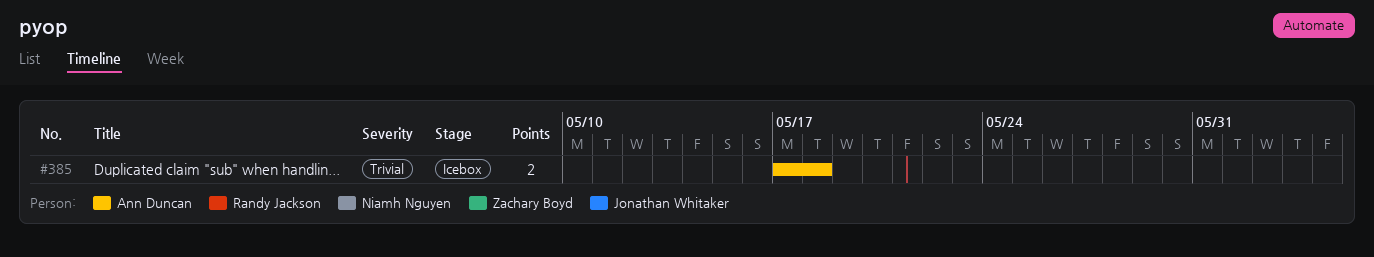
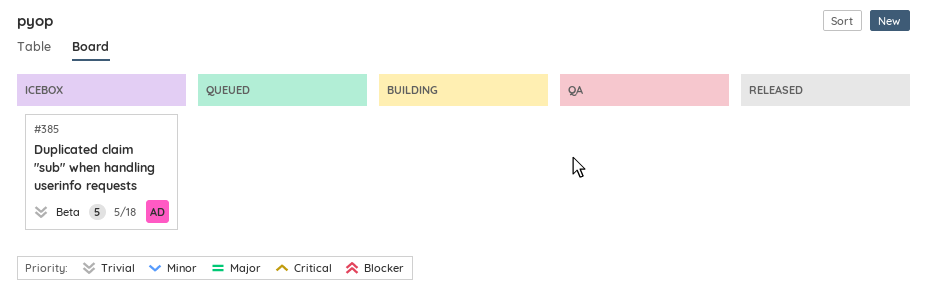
#385, estimate: 2 -> 5

